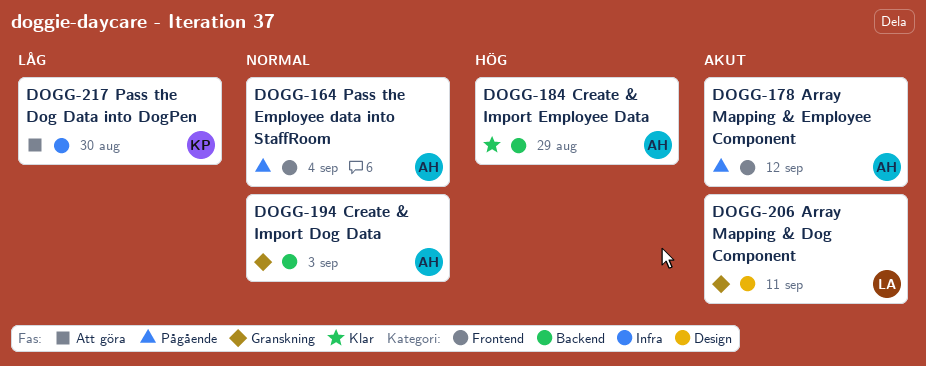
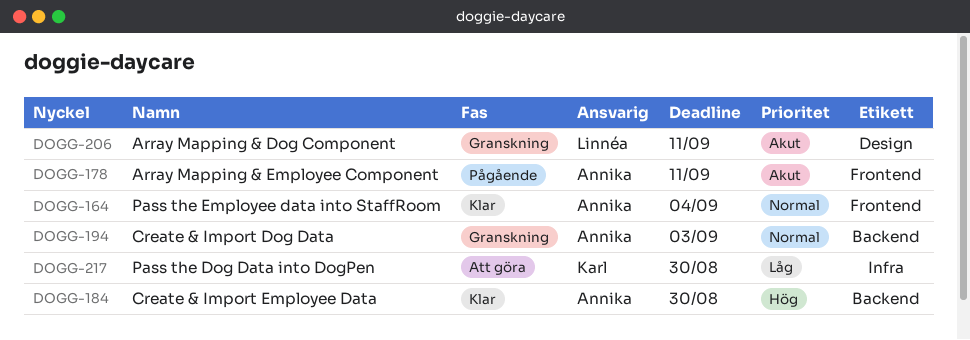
DOGG-164, status: Pågående -> Klar
DOGG-178, due: Sep 12 -> Sep 11
DOGG-184, due: Aug 29 -> Aug 30

